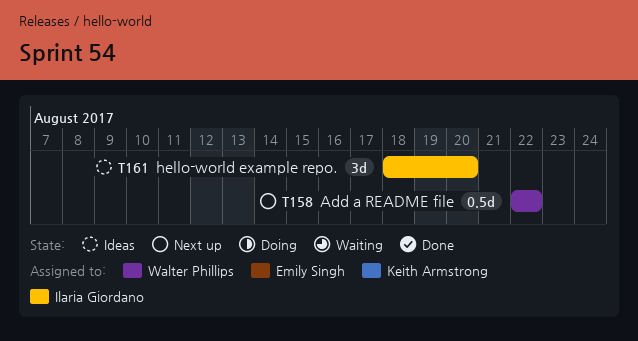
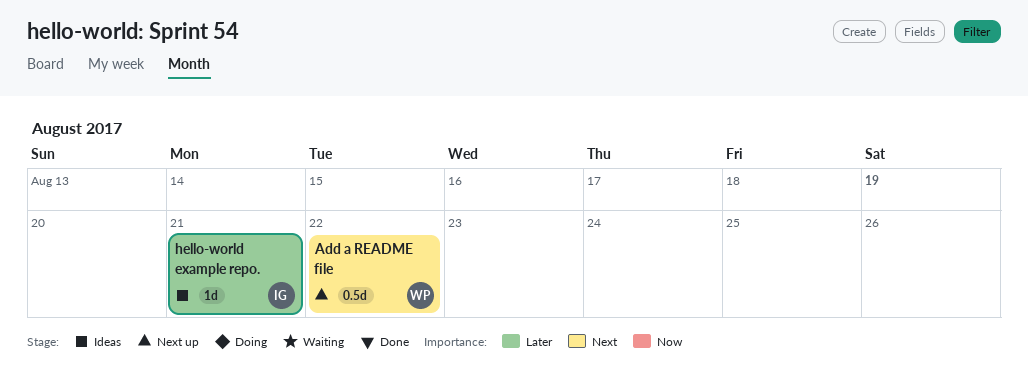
hello-world example repo., estimate: 3d -> 1d
hello-world example repo., due: Aug 20 -> Aug 21

